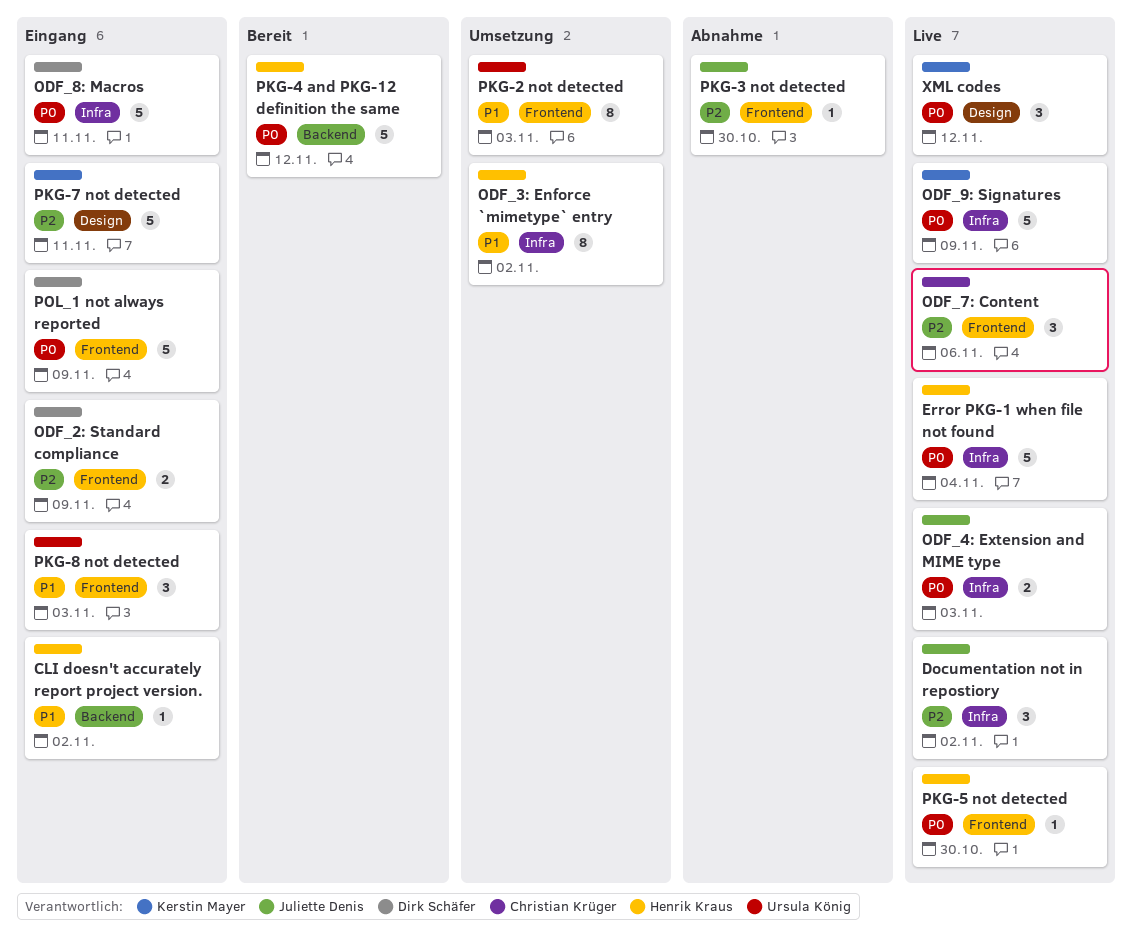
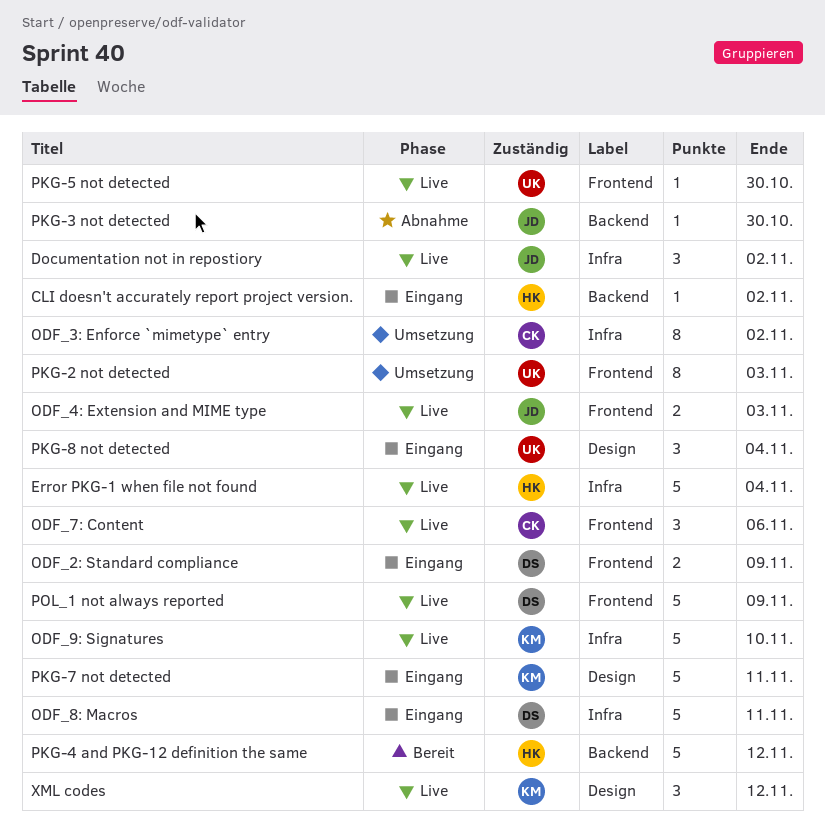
ODF_3: Enforce `mimetype` entry, owner: Henrik Kraus -> Christian Krüger
ODF_4: Extension and MIME type, label: Infra -> Frontend
ODF_9: Signatures, due: Nov 9 -> Nov 10
PKG-3 not detected, label: Frontend -> Backend
PKG-5 not detected, owner: Henrik Kraus -> Ursula König
PKG-8 not detected, label: Frontend -> Design
PKG-8 not detected, due: Nov 3 -> Nov 4
POL_1 not always reported, status: Eingang -> Live

